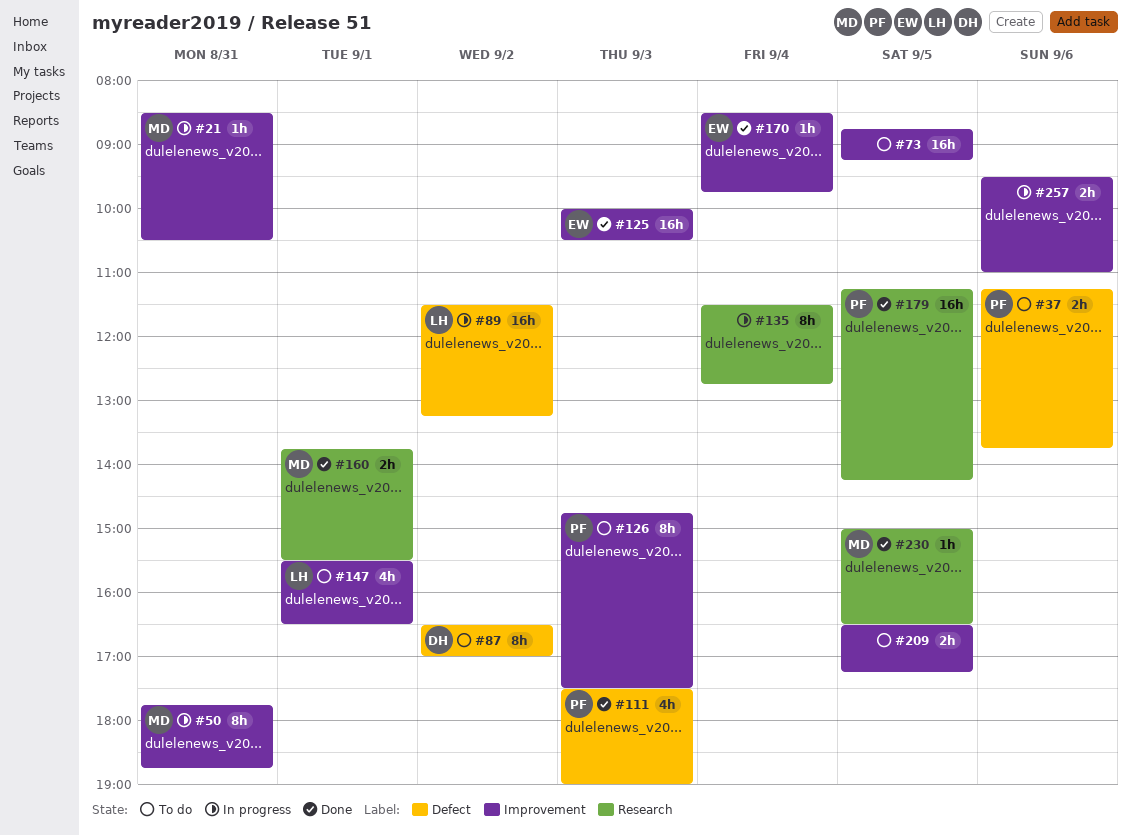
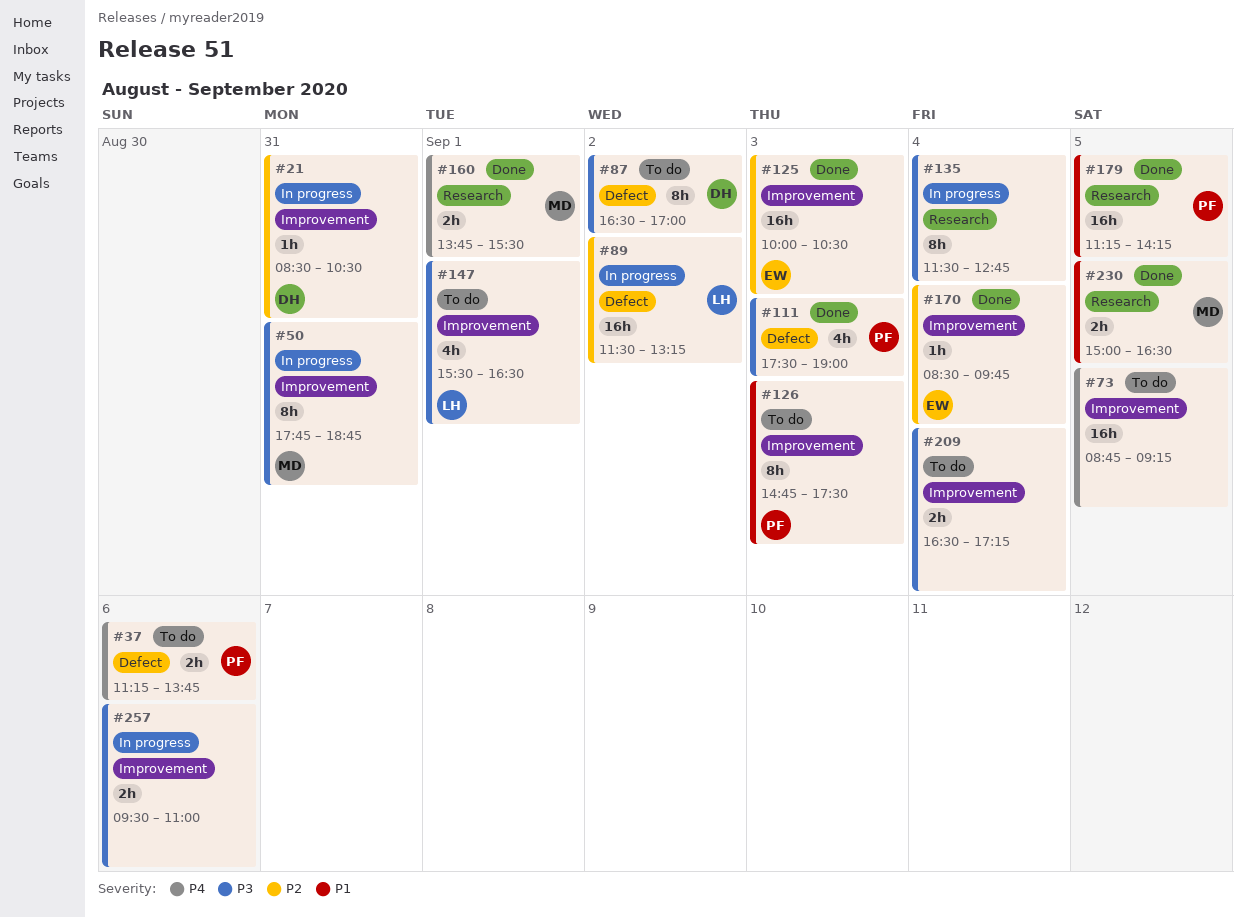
#21, owner: MD -> DH
#209, day: Sep 5 -> Sep 4
#230, estimate: 1h -> 2h

